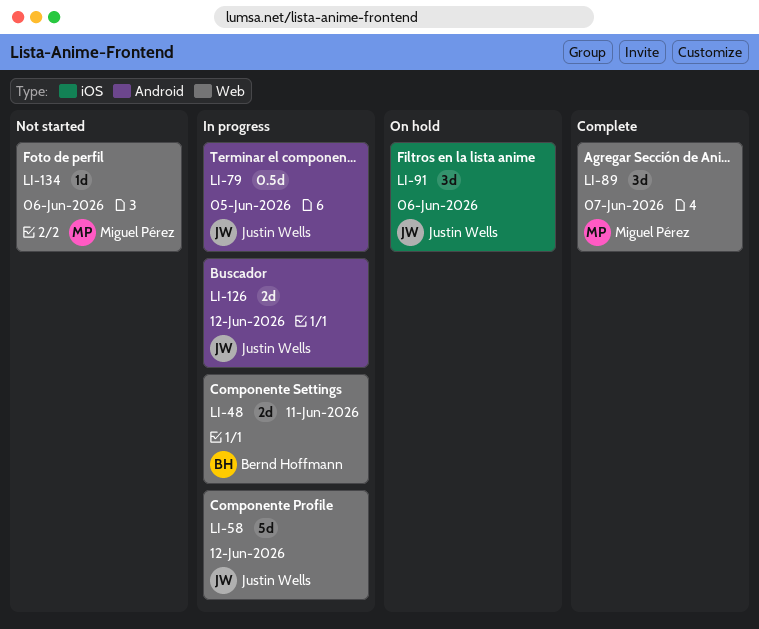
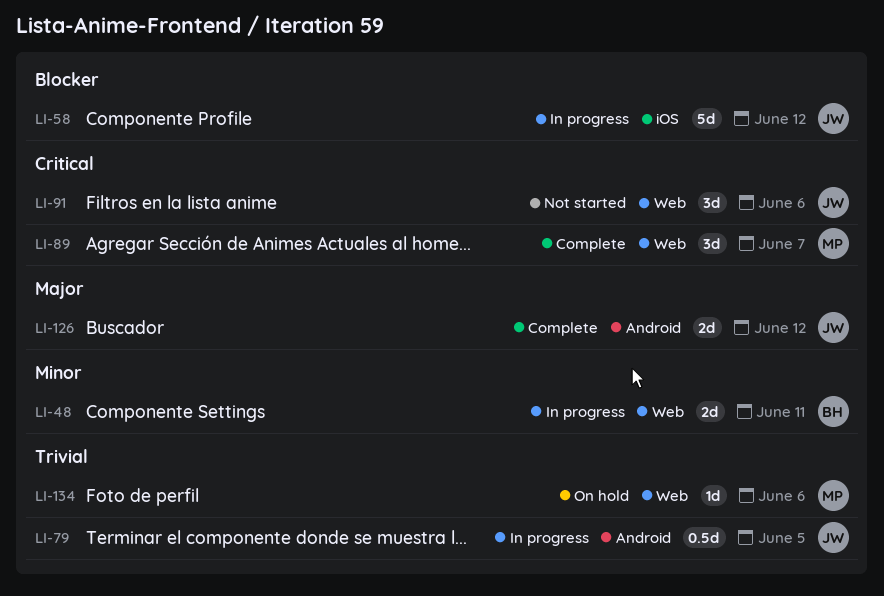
LI-58, label: Web -> iOS
LI-91, status: On hold -> Not started
LI-91, label: iOS -> Web
LI-126, status: In progress -> Complete
LI-134, status: Not started -> On hold

